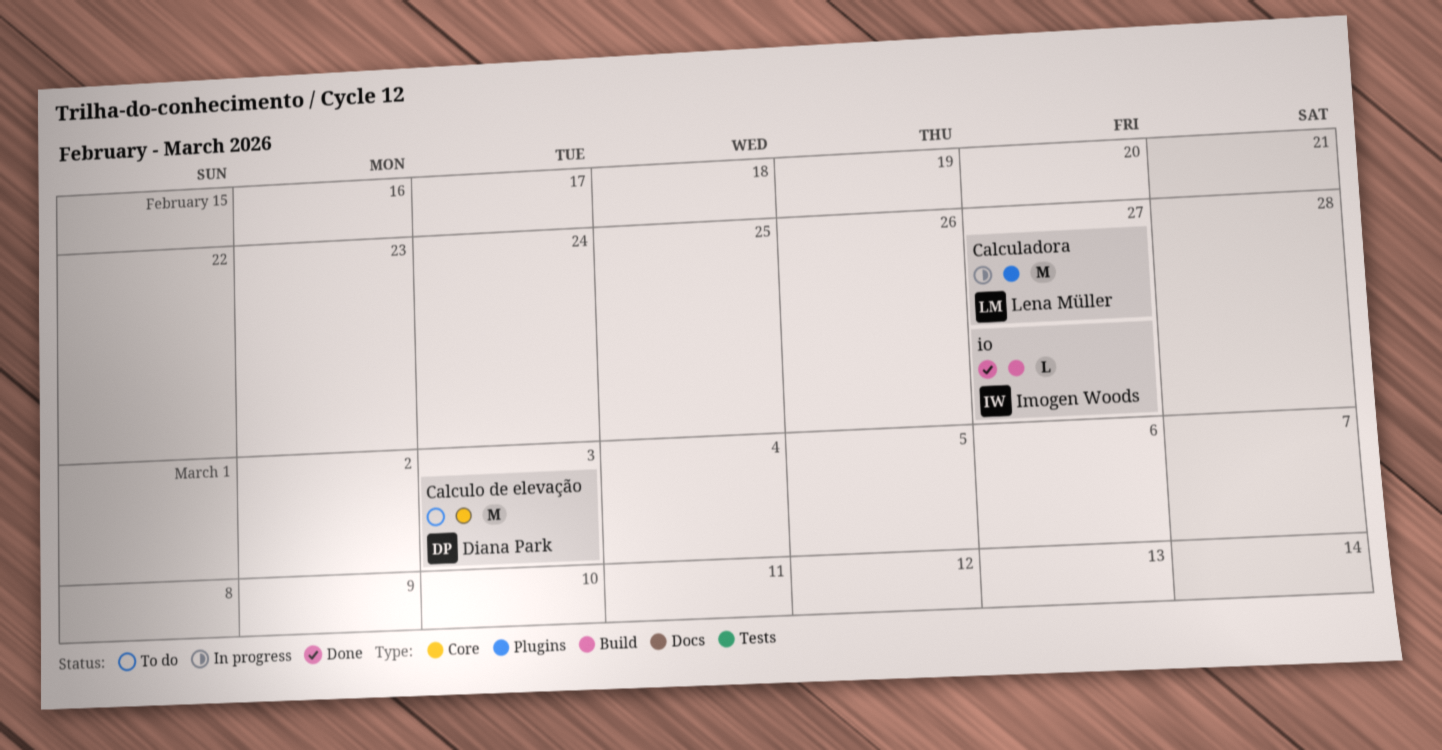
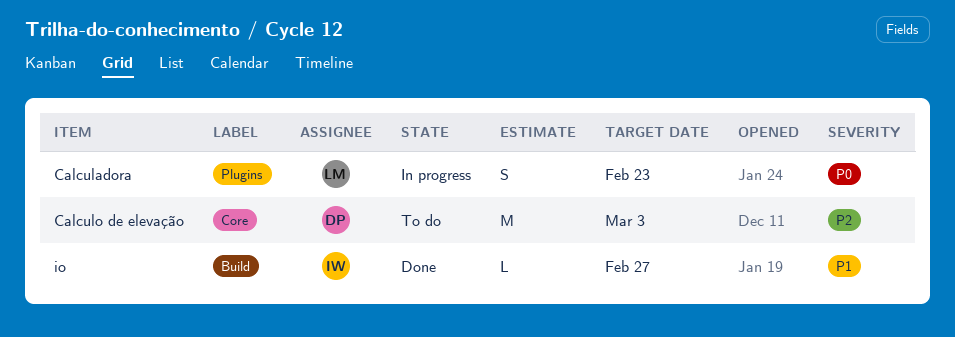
Calculadora, estimate: M -> S
Calculadora, due: Feb 27 -> Feb 23

